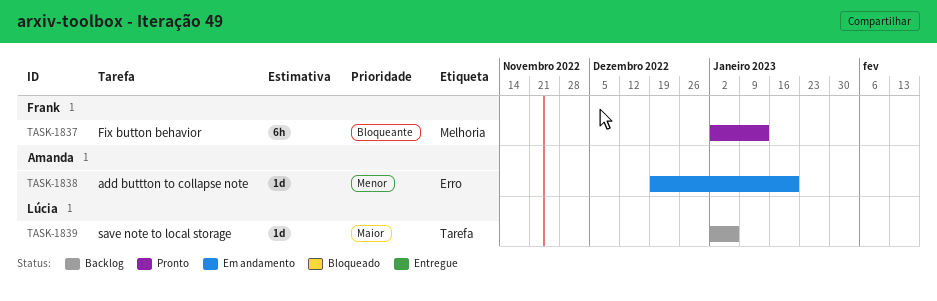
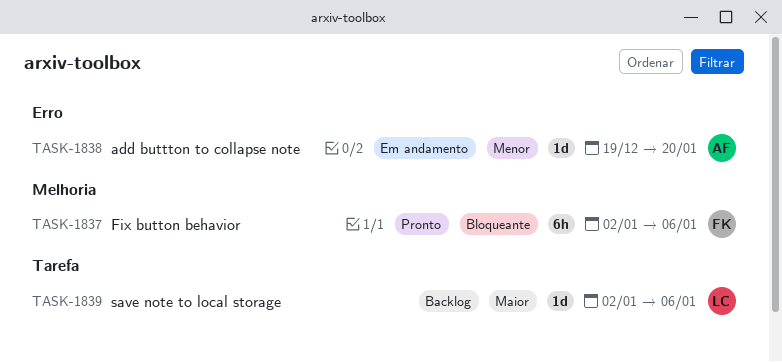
TASK-1837, due: Jan 13 -> Jan 6

